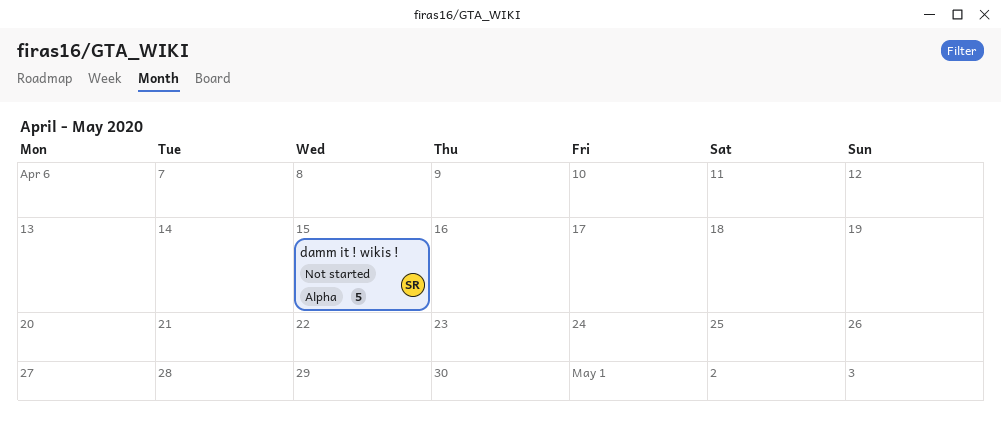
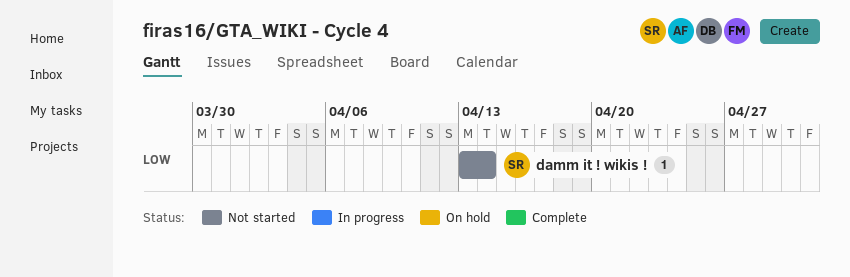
damm it ! wikis !, estimate: 5 -> 1
damm it ! wikis !, due: Apr 15 -> Apr 14

